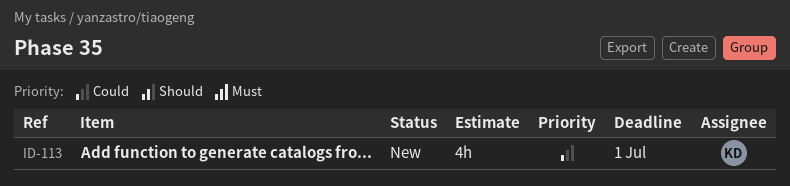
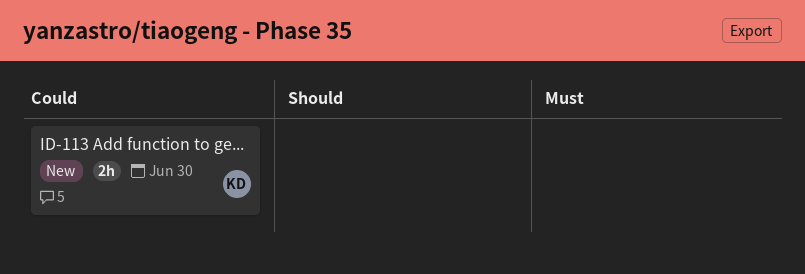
ID-113, estimate: 4h -> 2h
ID-113, due: Jul 1 -> Jun 30

